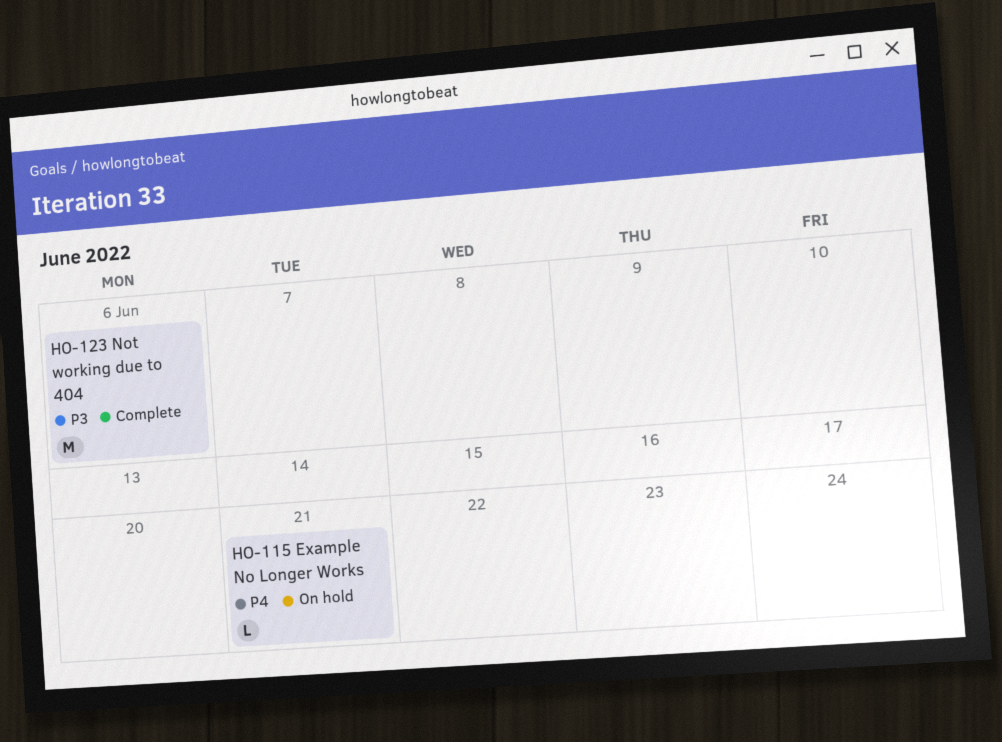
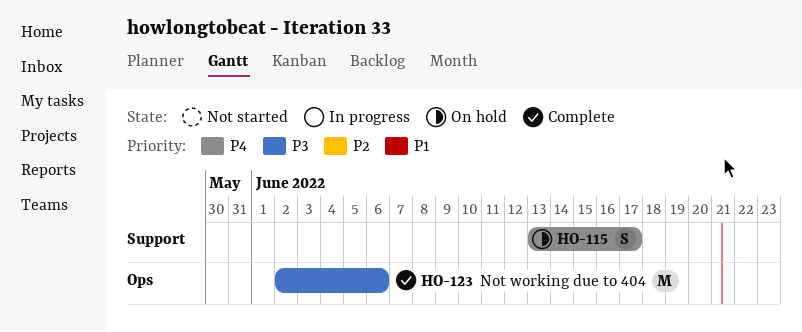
HO-115, estimate: L -> S
HO-115, due: Jun 21 -> Jun 17

